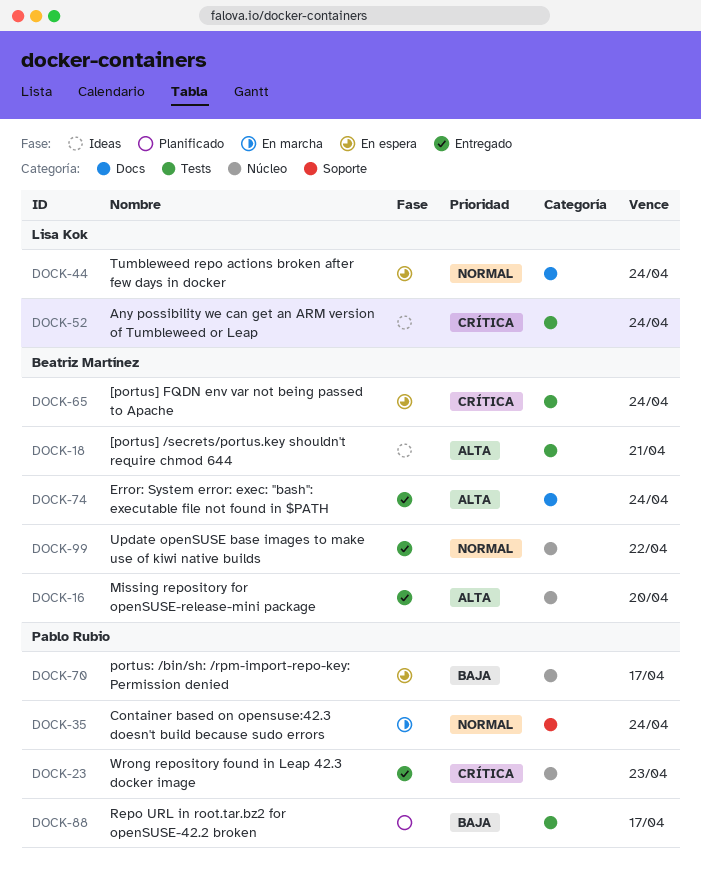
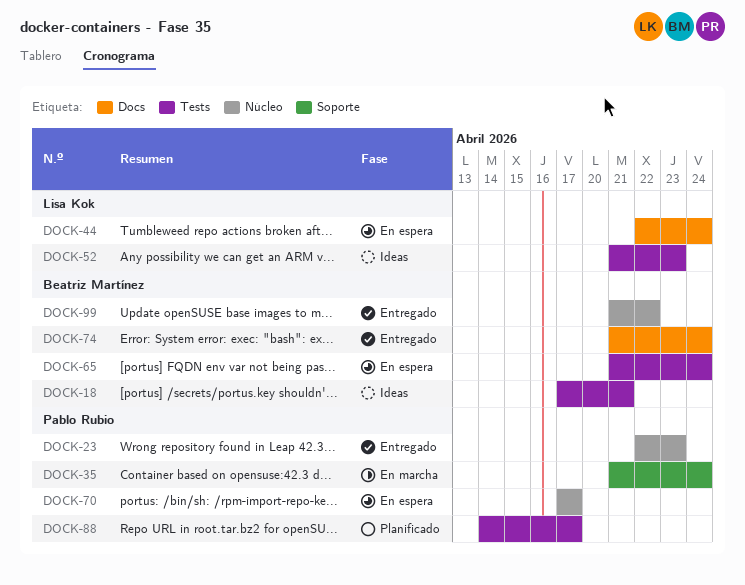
DOCK-16: present -> none
DOCK-52, due: Apr 24 -> Apr 23

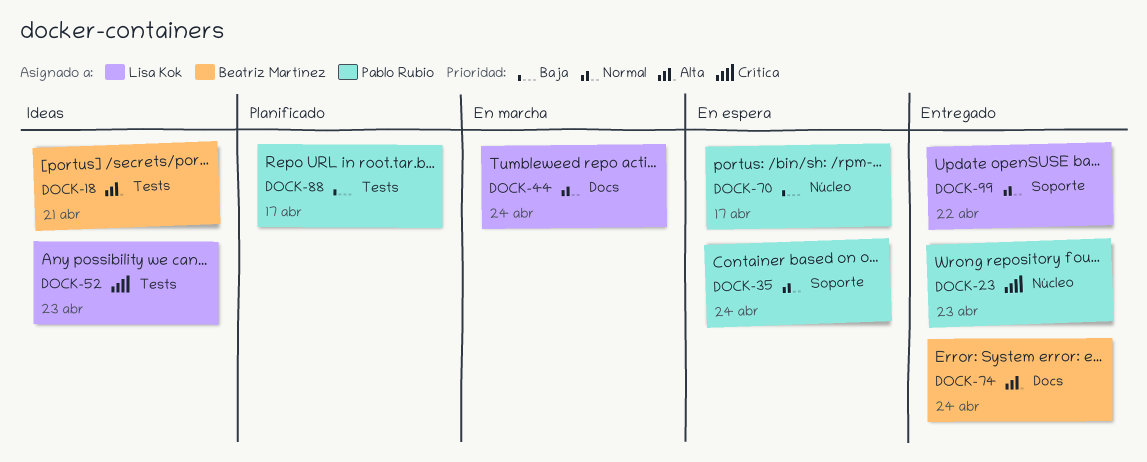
DOCK-35, status: En marcha -> En espera
DOCK-44, status: En espera -> En marcha
DOCK-65: present -> none
DOCK-99, owner: Beatriz Martínez -> Lisa Kok
DOCK-99, label: Núcleo -> Soporte

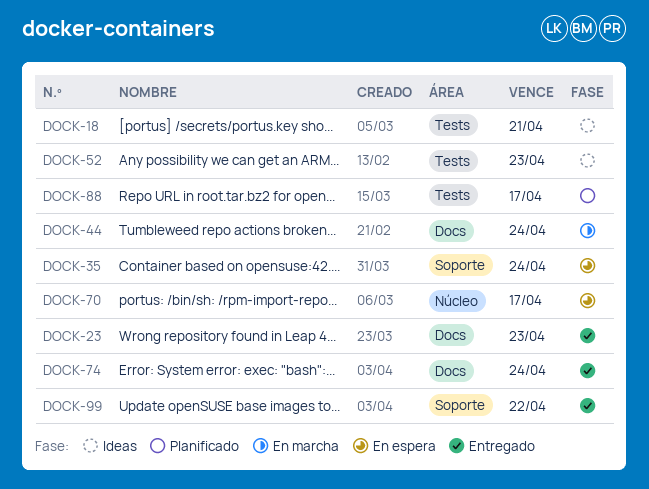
DOCK-23, label: Núcleo -> Docs

